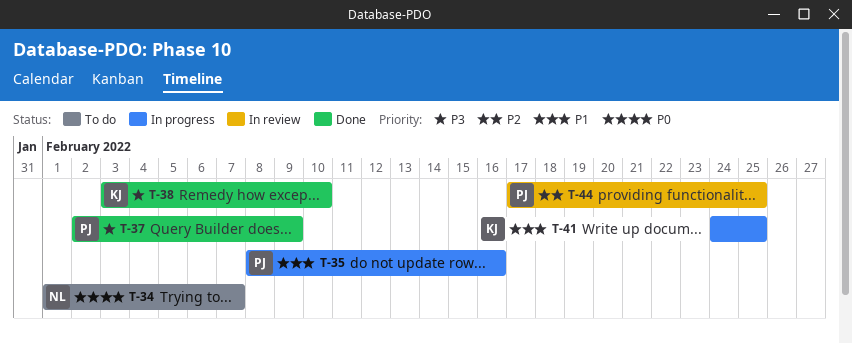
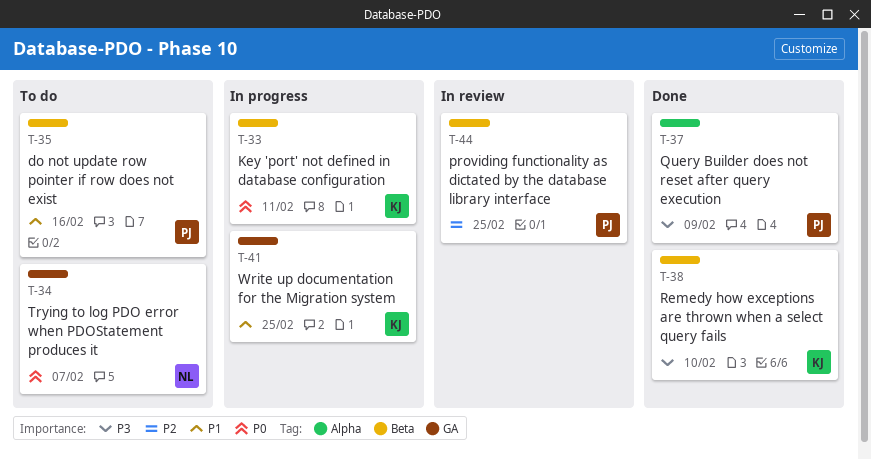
T-33: none -> present
T-35, status: In progress -> To do

